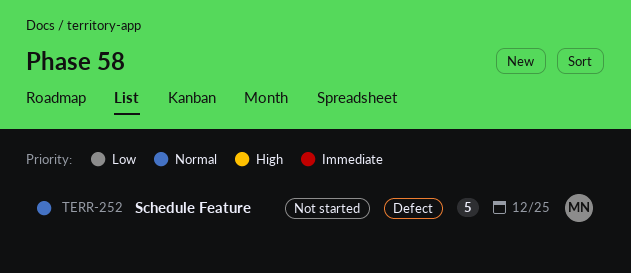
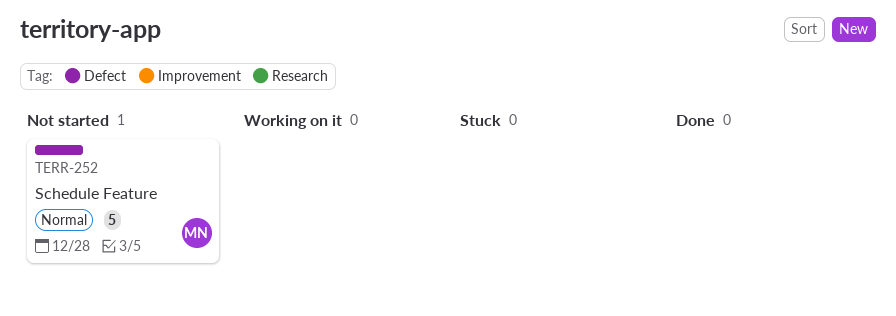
TERR-252, due: Dec 25 -> Dec 28

